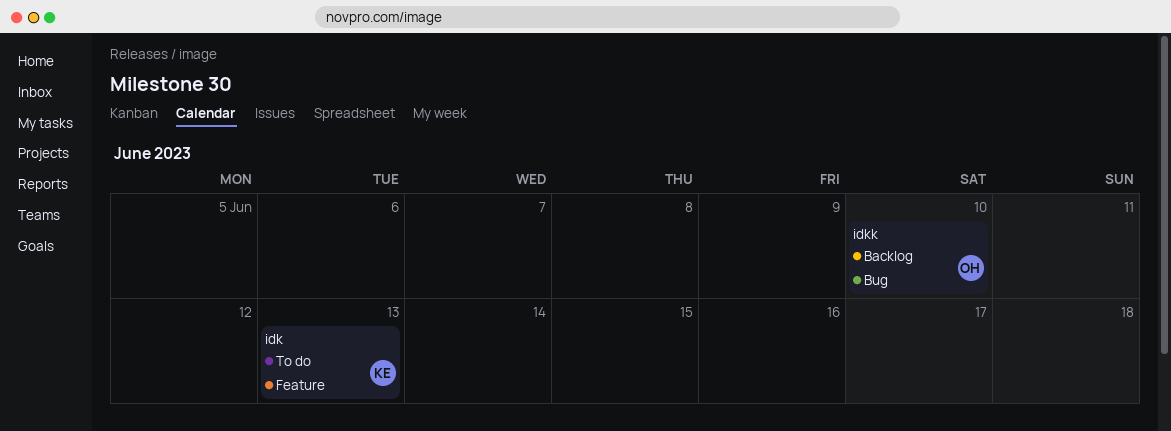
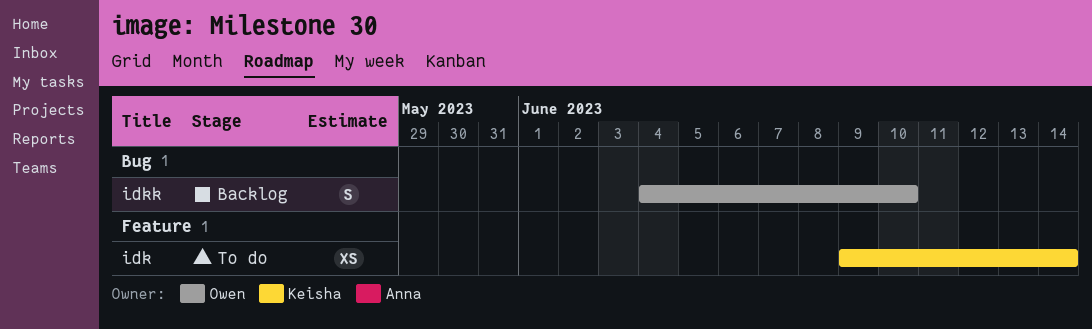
idk, due: Jun 13 -> Jun 14

